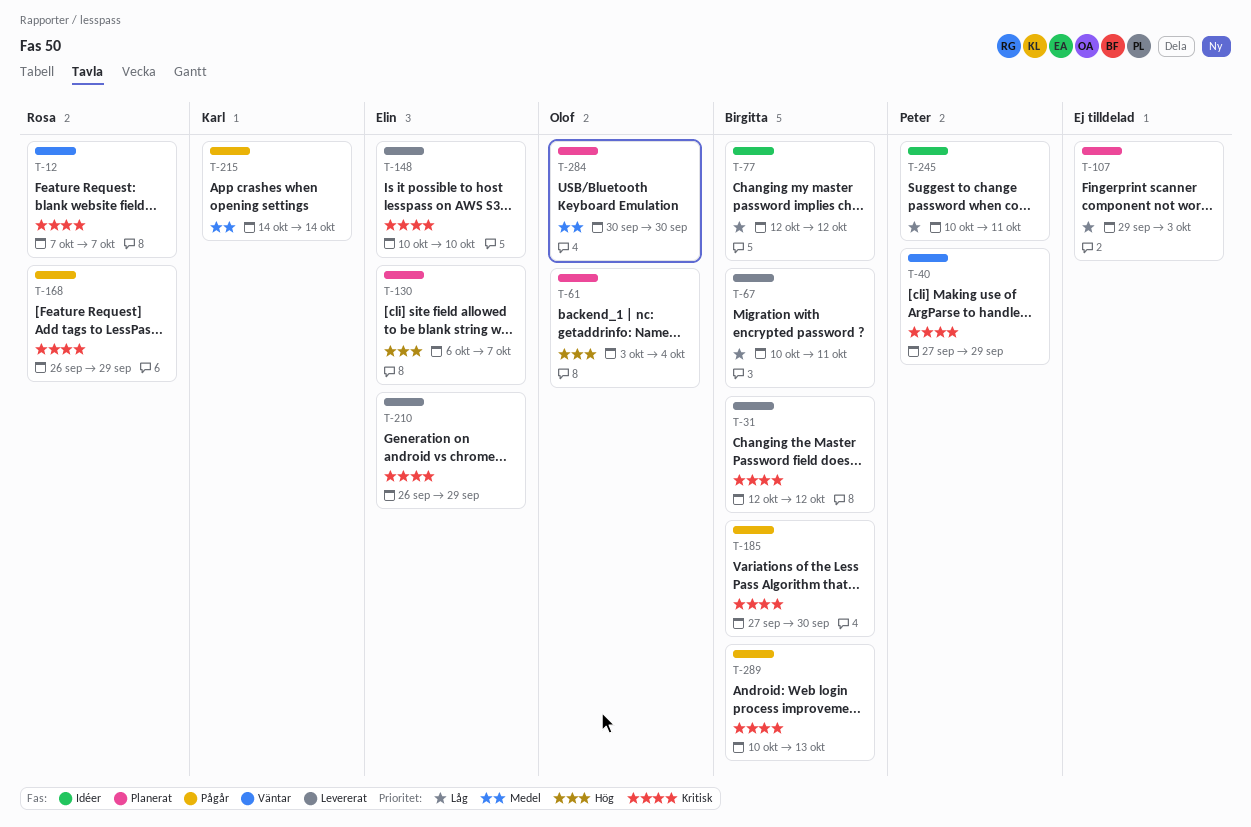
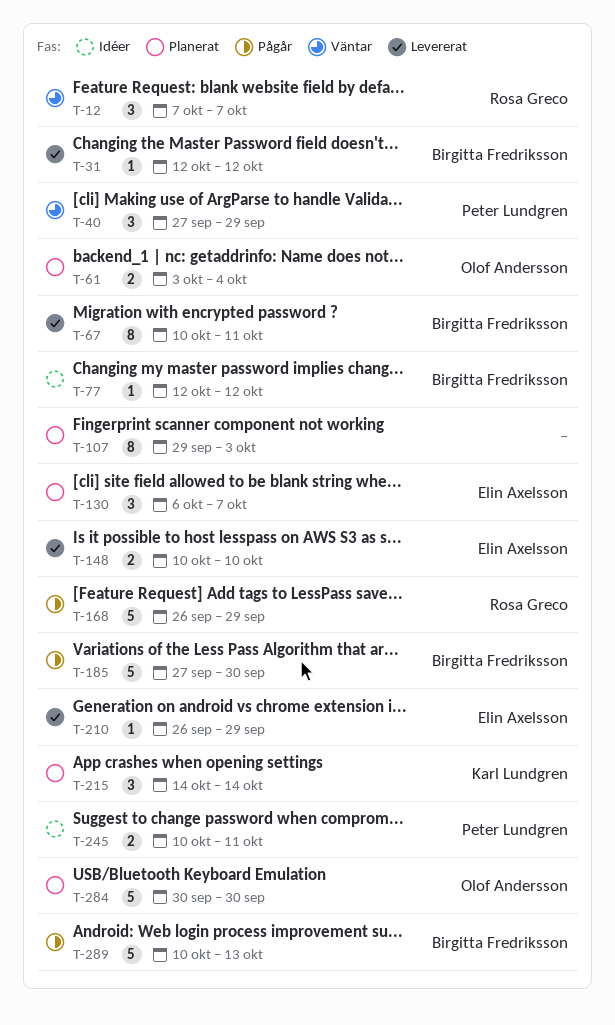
T-215, status: Pågår -> Planerat

